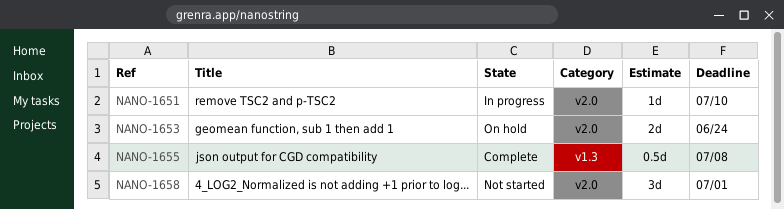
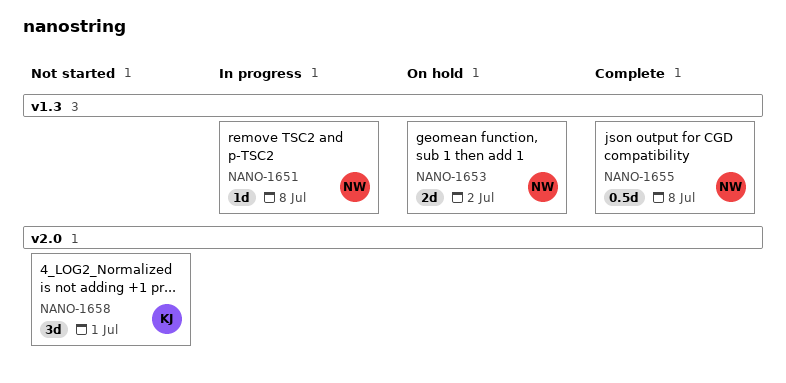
NANO-1651, label: v2.0 -> v1.3
NANO-1651, due: Jul 10 -> Jul 8
NANO-1653, label: v2.0 -> v1.3
NANO-1653, due: Jun 24 -> Jul 2

